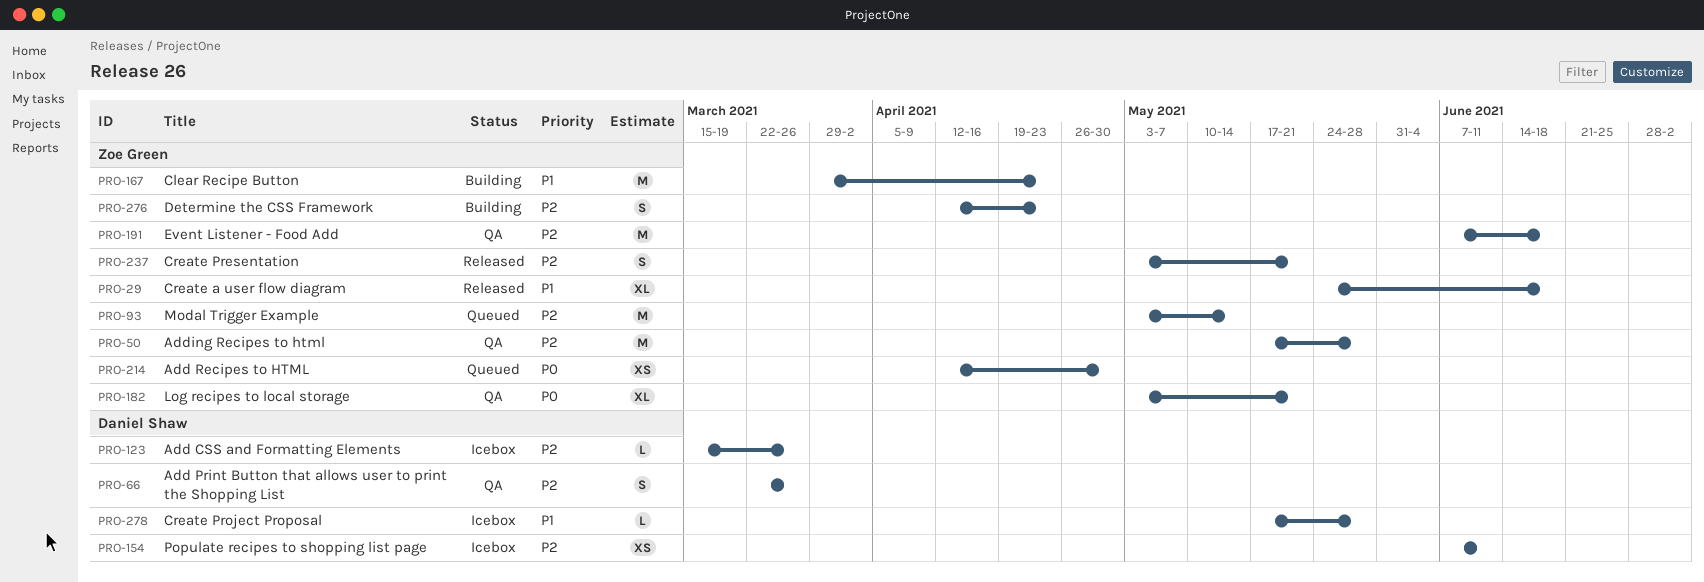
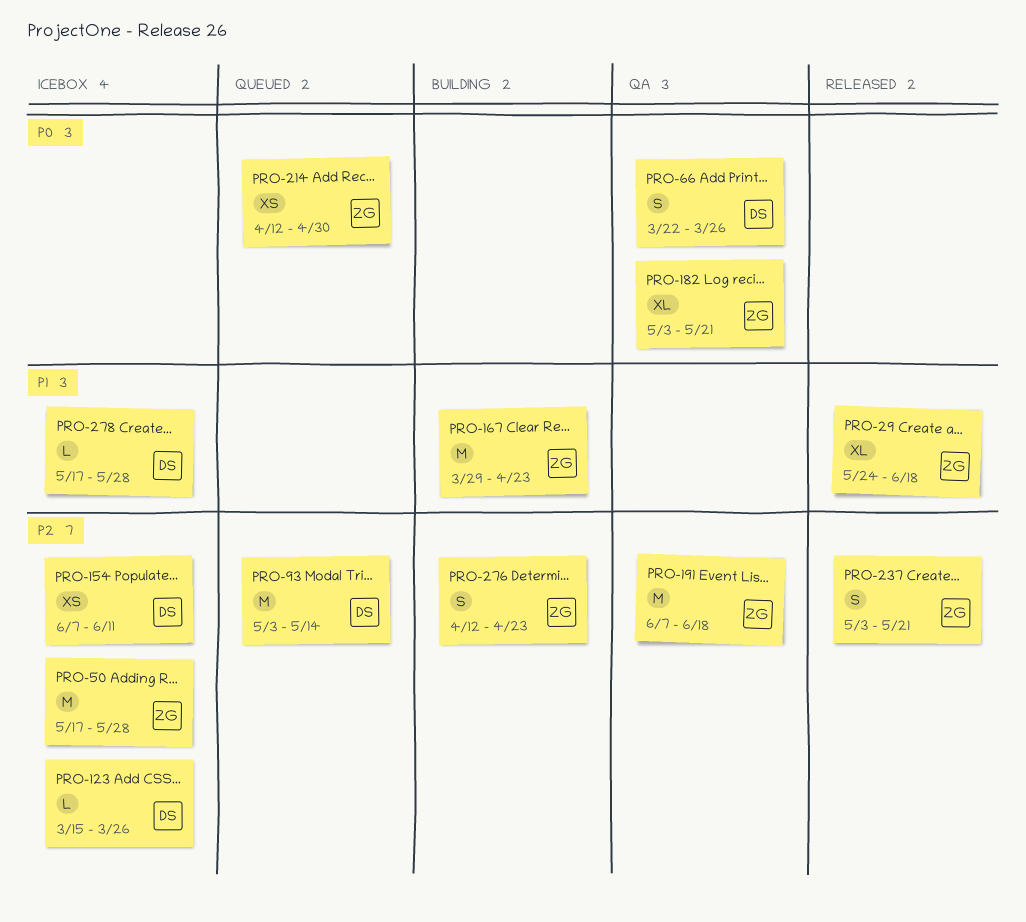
PRO-50, status: QA -> Icebox
PRO-66, priority: P2 -> P0
PRO-93, owner: Zoe Green -> Daniel Shaw

